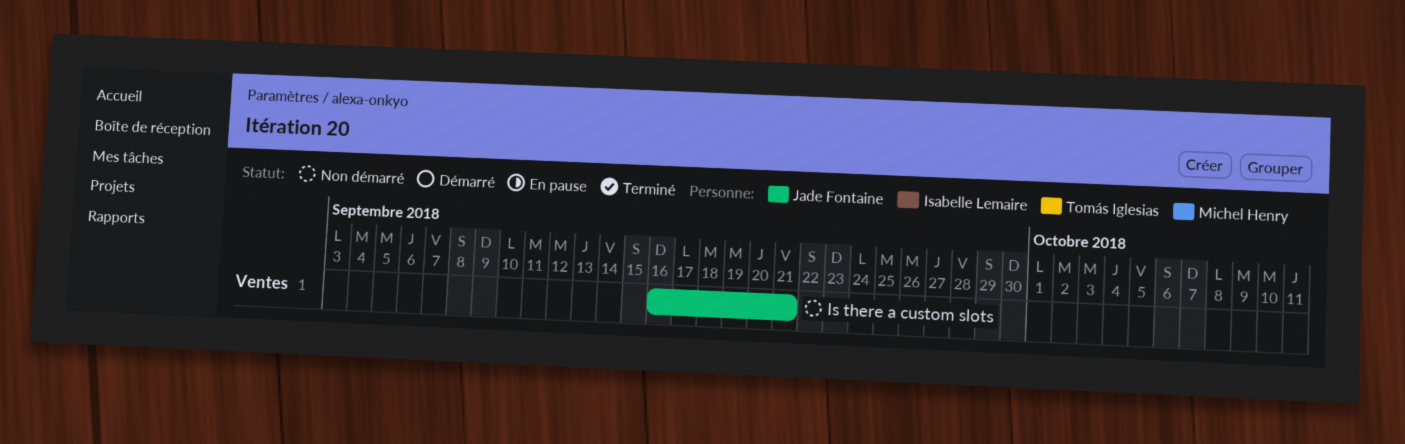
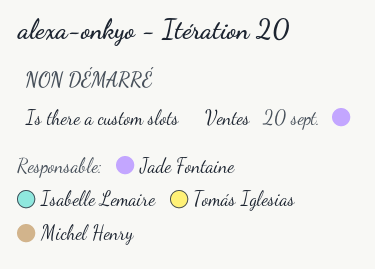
Is there a custom slots, due: Sep 21 -> Sep 20

